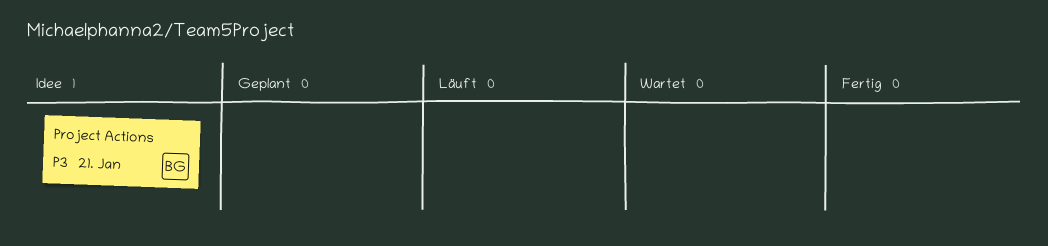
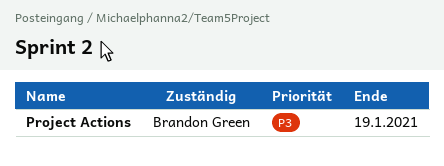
Project Actions, due: Jan 21 -> Jan 19

